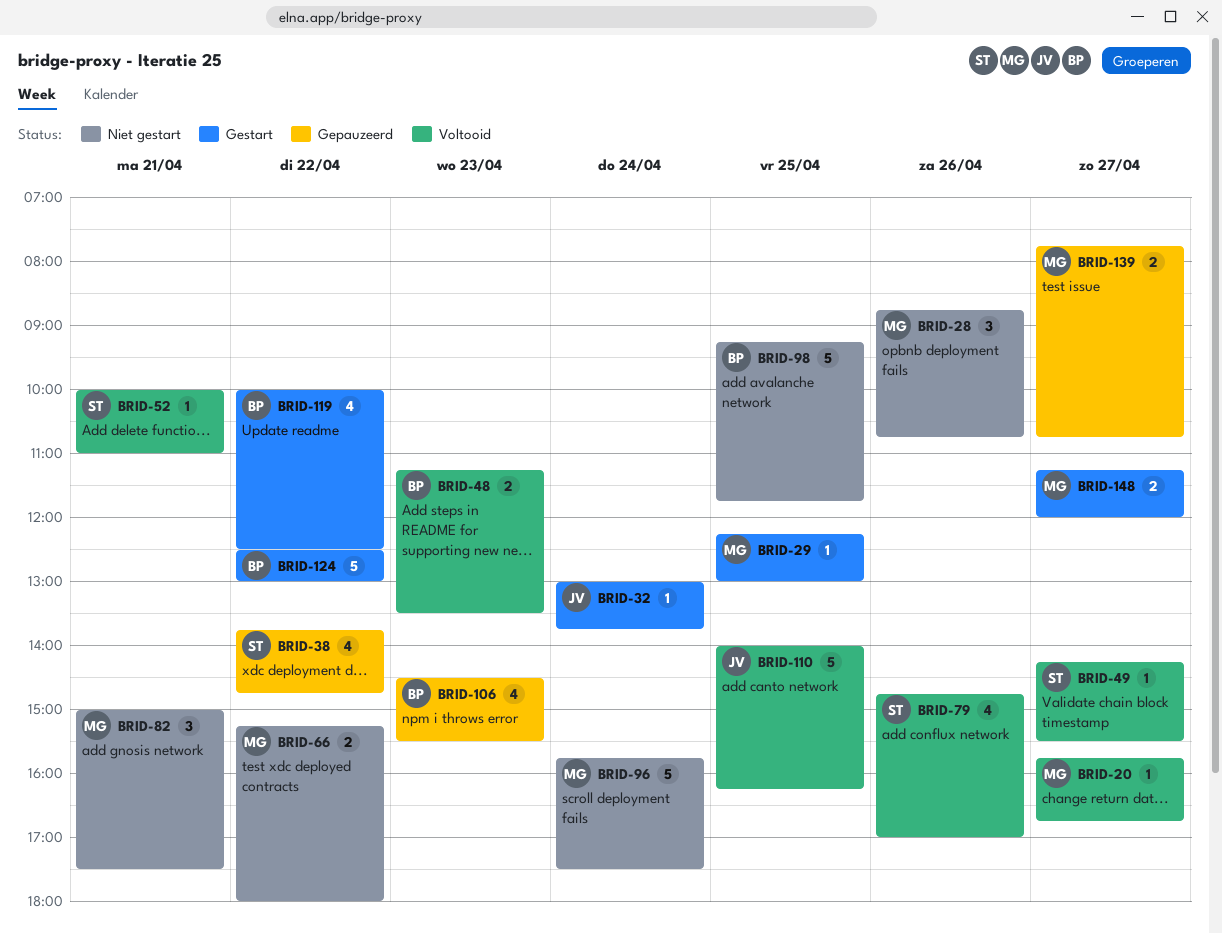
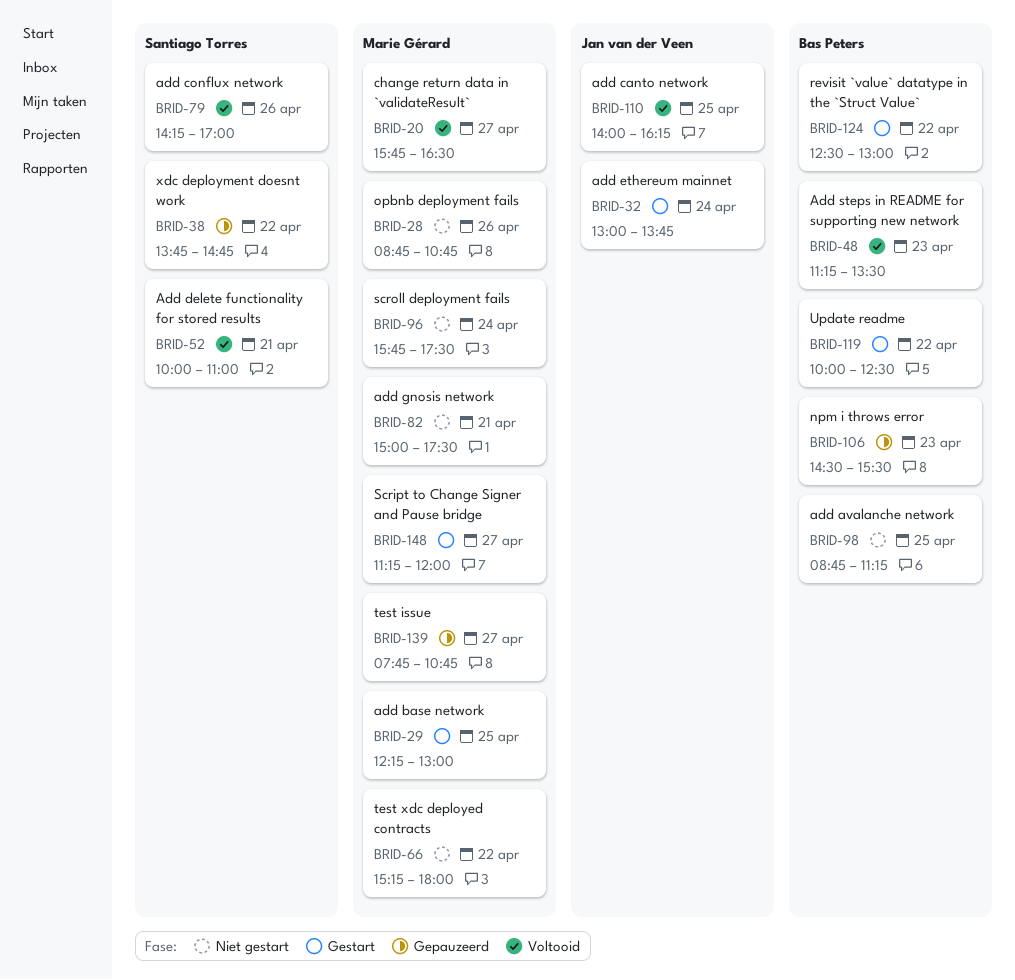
BRID-20, ends: 16:45 -> 16:30
BRID-49: present -> none
BRID-79, begins: 14:45 -> 14:15
BRID-98, begins: 09:15 -> 08:45
BRID-98, ends: 11:45 -> 11:15

